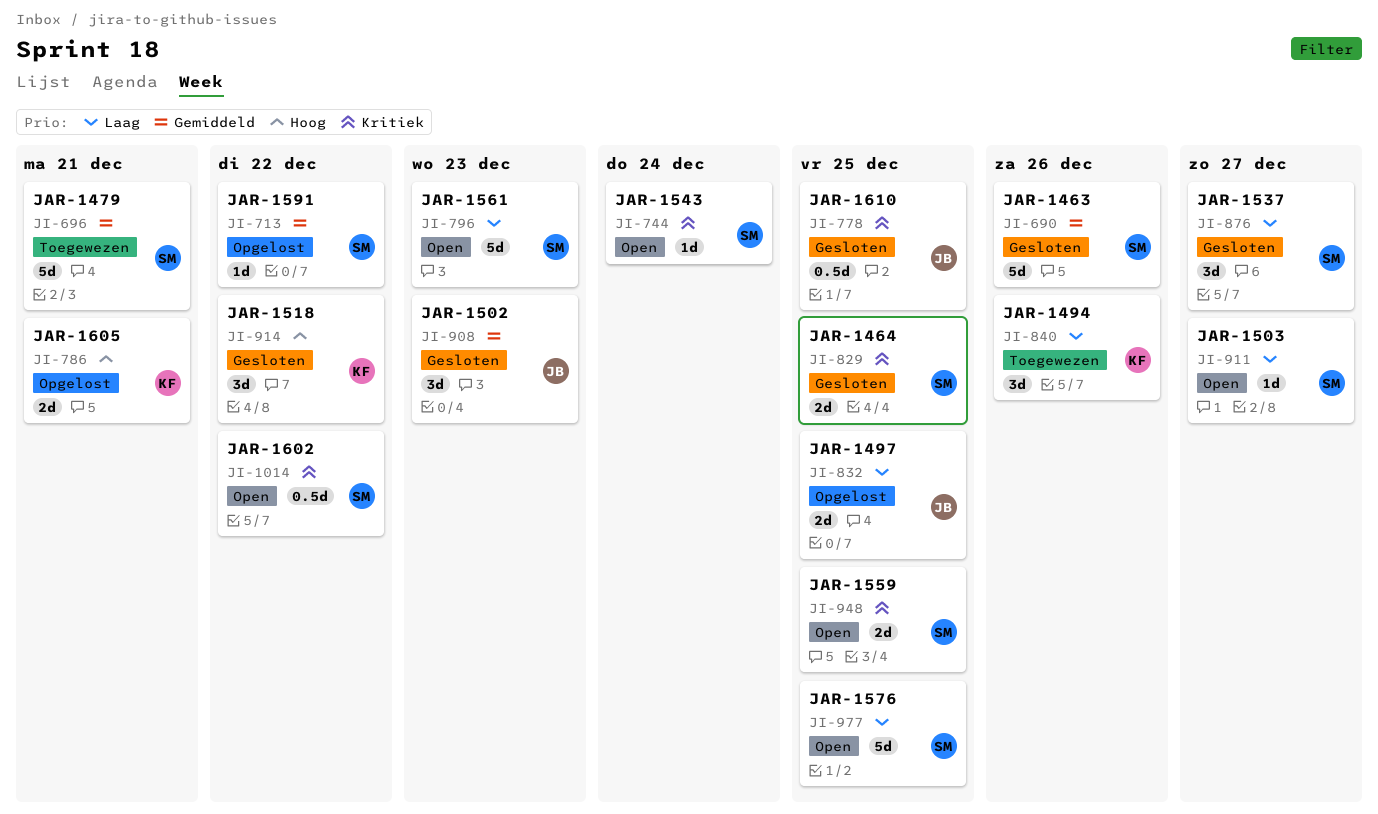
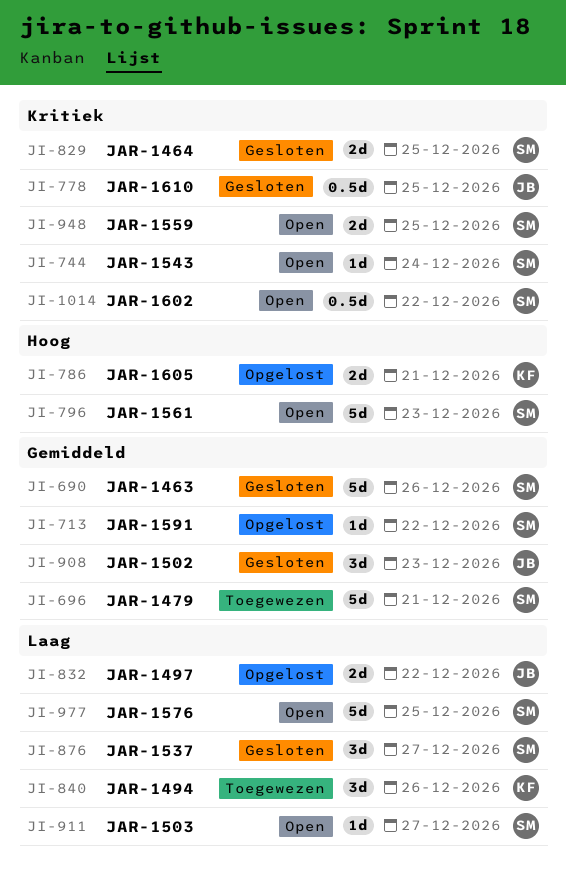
JI-796, priority: Laag -> Hoog
JI-832, due: Dec 25 -> Dec 22
JI-914: present -> none

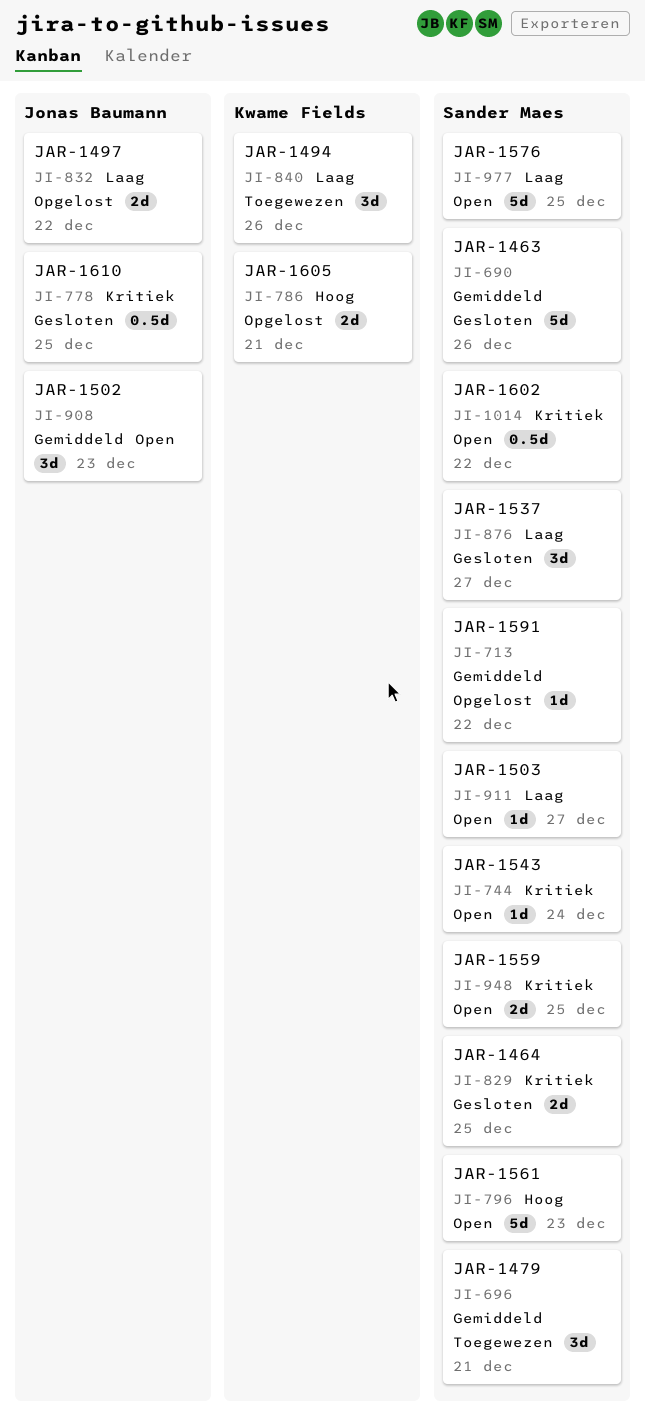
JI-696, estimate: 5d -> 3d
JI-908, status: Gesloten -> Open

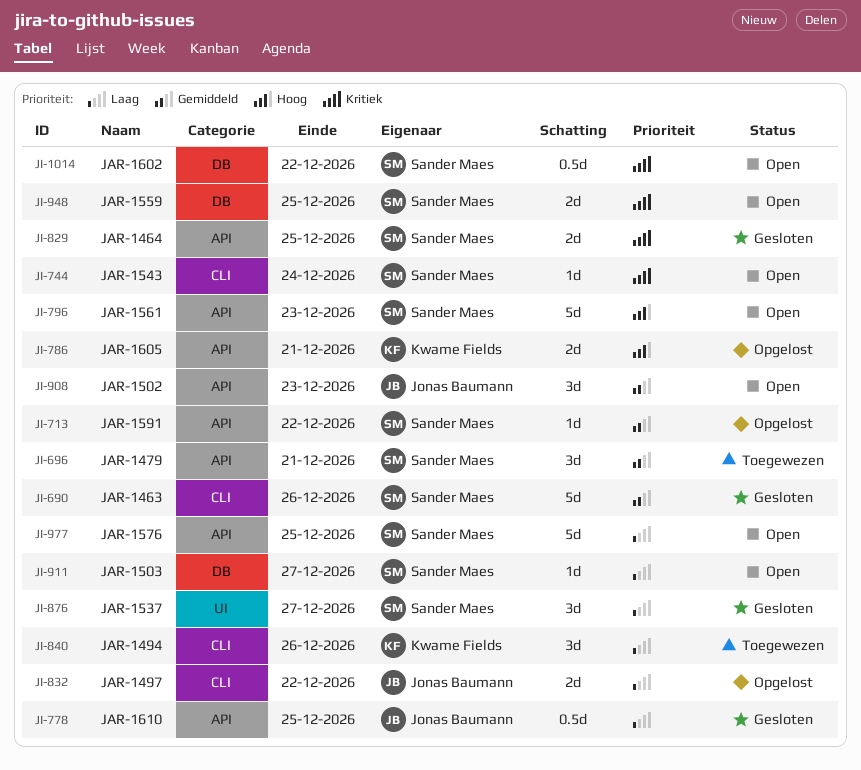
JI-778, priority: Kritiek -> Laag

